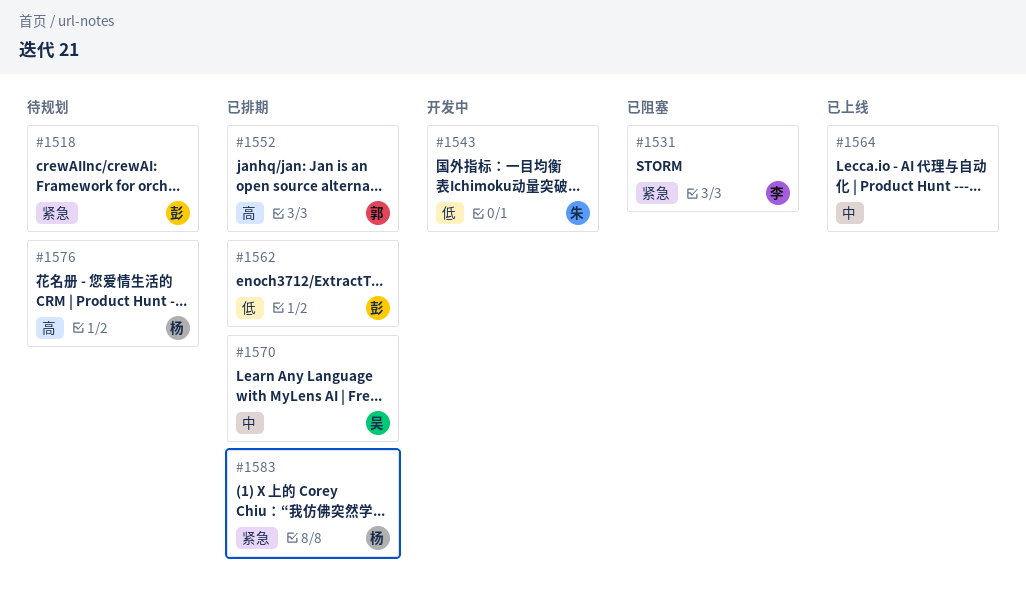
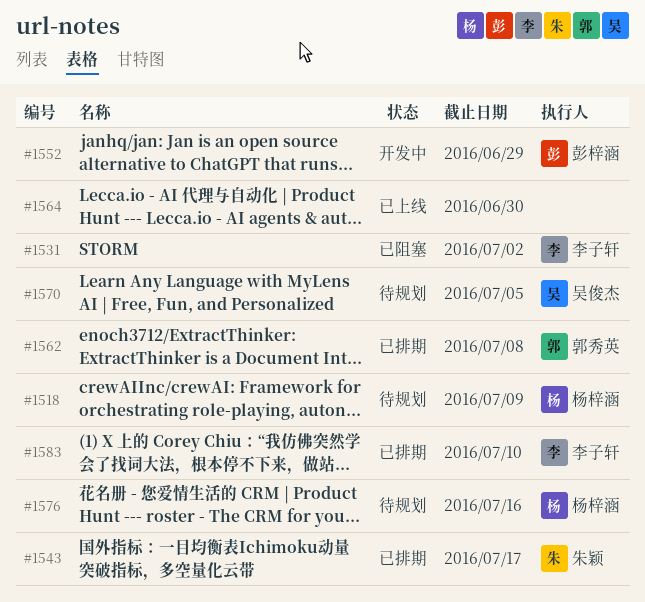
#1518, owner: 彭梓涵 -> 杨梓涵
#1543, status: 开发中 -> 已排期
#1552, status: 已排期 -> 开发中
#1552, owner: 郭秀英 -> 彭梓涵
#1562, owner: 彭梓涵 -> 郭秀英
#1570, status: 已排期 -> 待规划
#1583, owner: 杨梓涵 -> 李子轩

